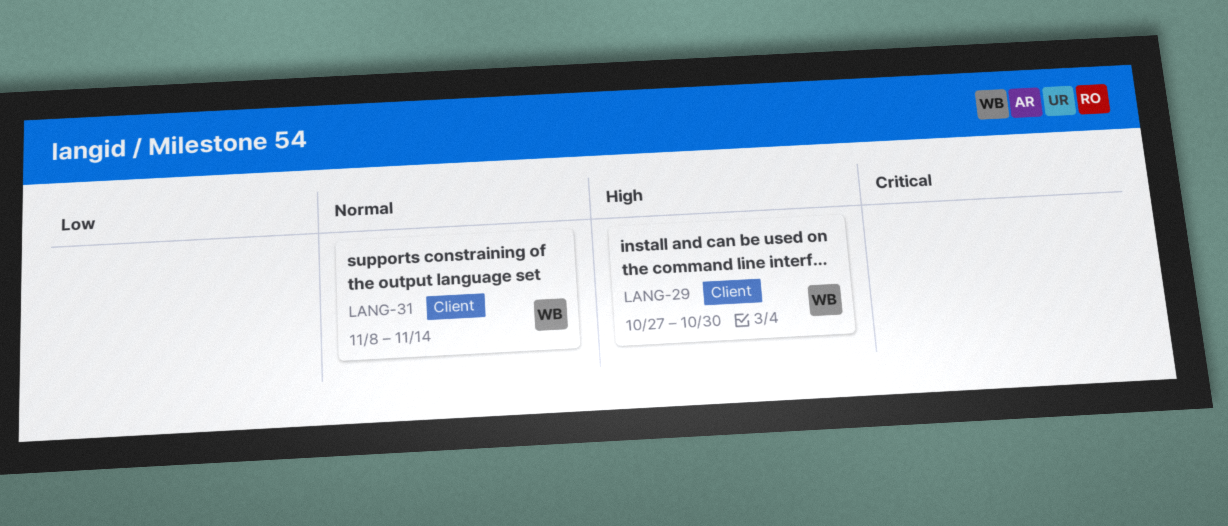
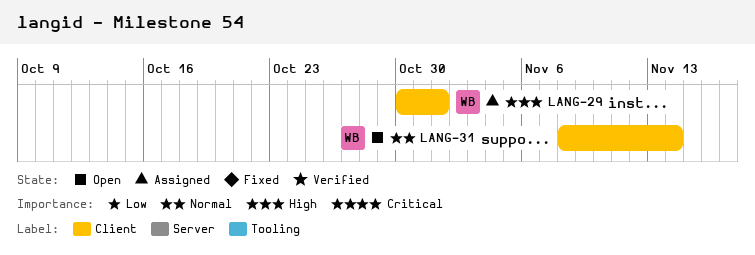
LANG-29, start: Oct 27 -> Oct 30
LANG-29, due: Oct 30 -> Nov 1

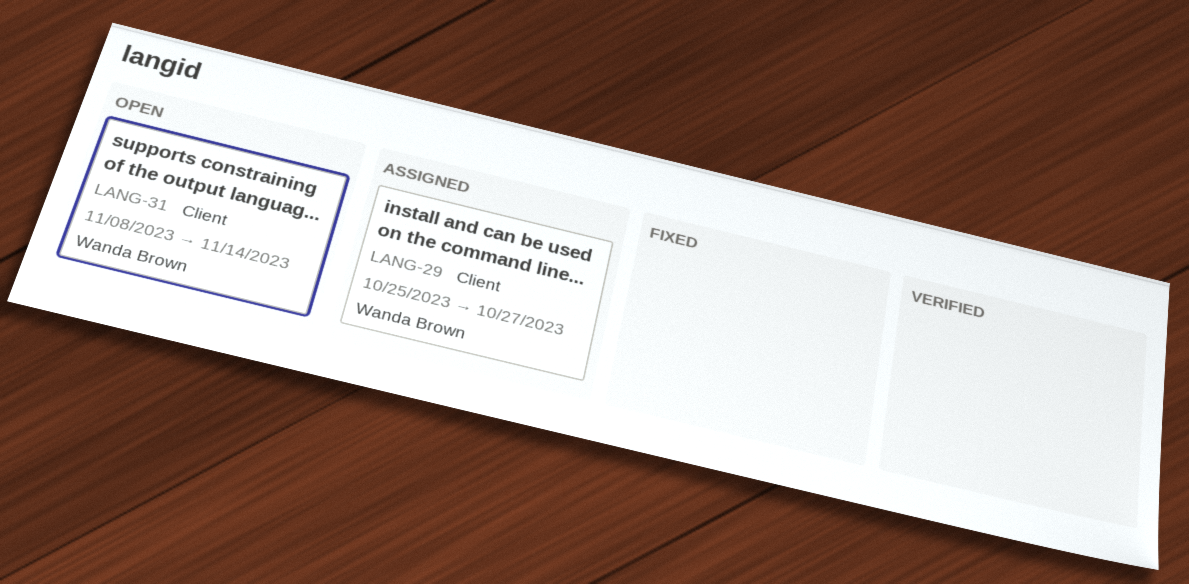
LANG-29, start: Oct 30 -> Oct 25
LANG-29, due: Nov 1 -> Oct 27

